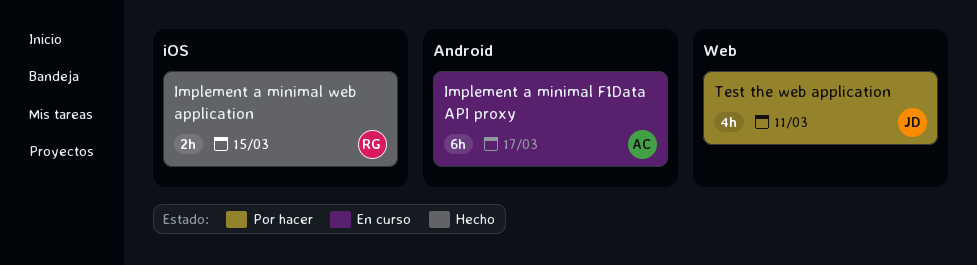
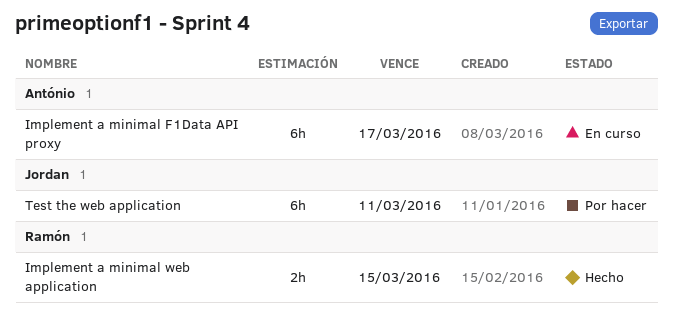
Test the web application, estimate: 4h -> 6h

